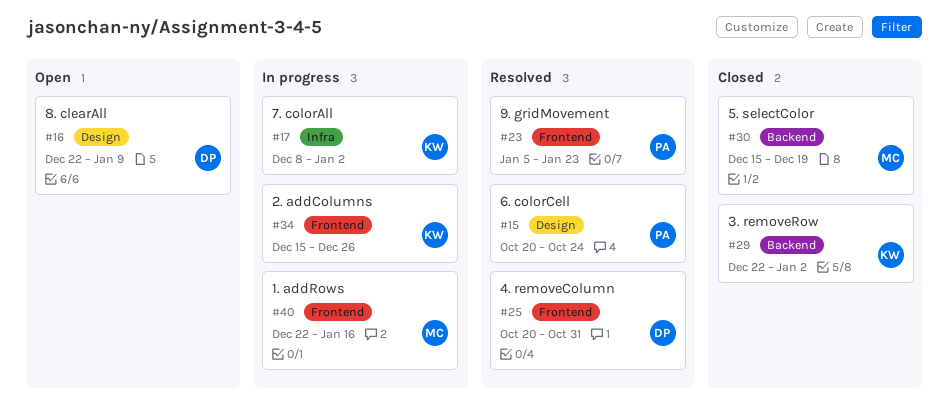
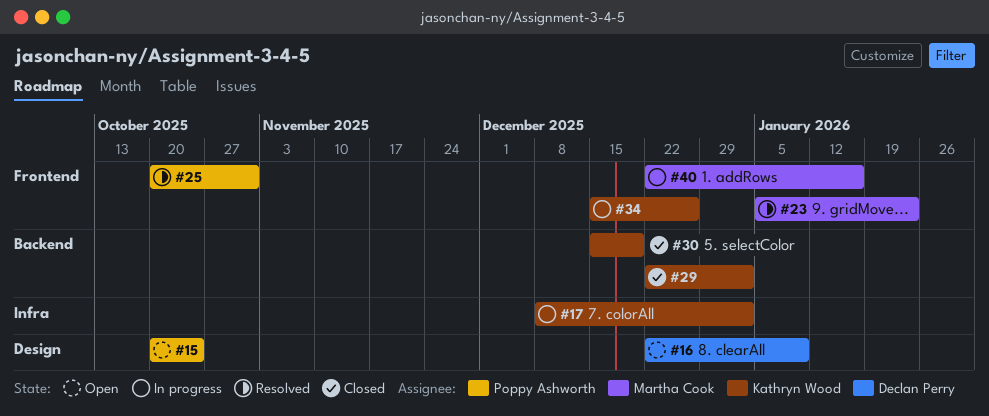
#15, status: Resolved -> Open
#23, owner: Poppy Ashworth -> Martha Cook
#25, owner: Declan Perry -> Poppy Ashworth
#30, owner: Martha Cook -> Kathryn Wood

